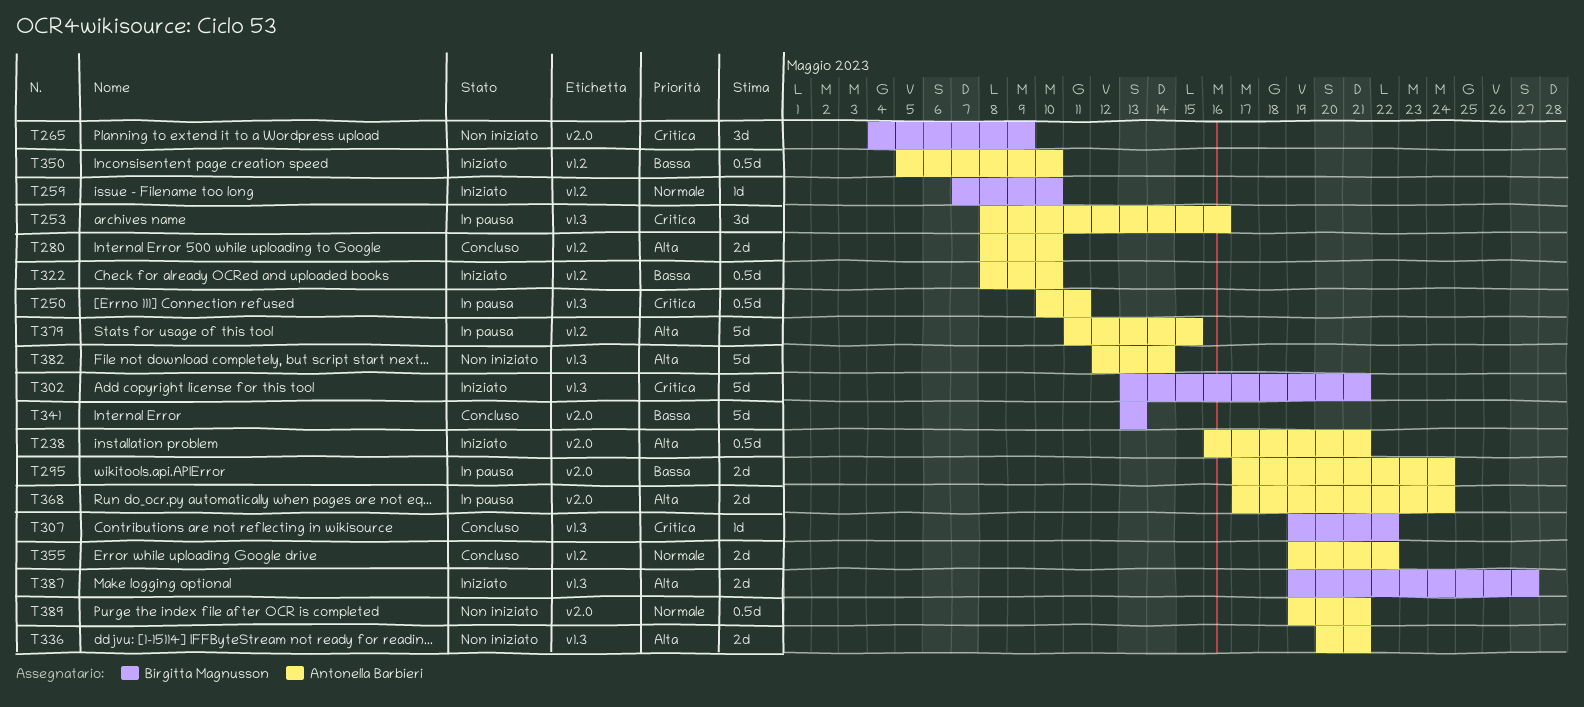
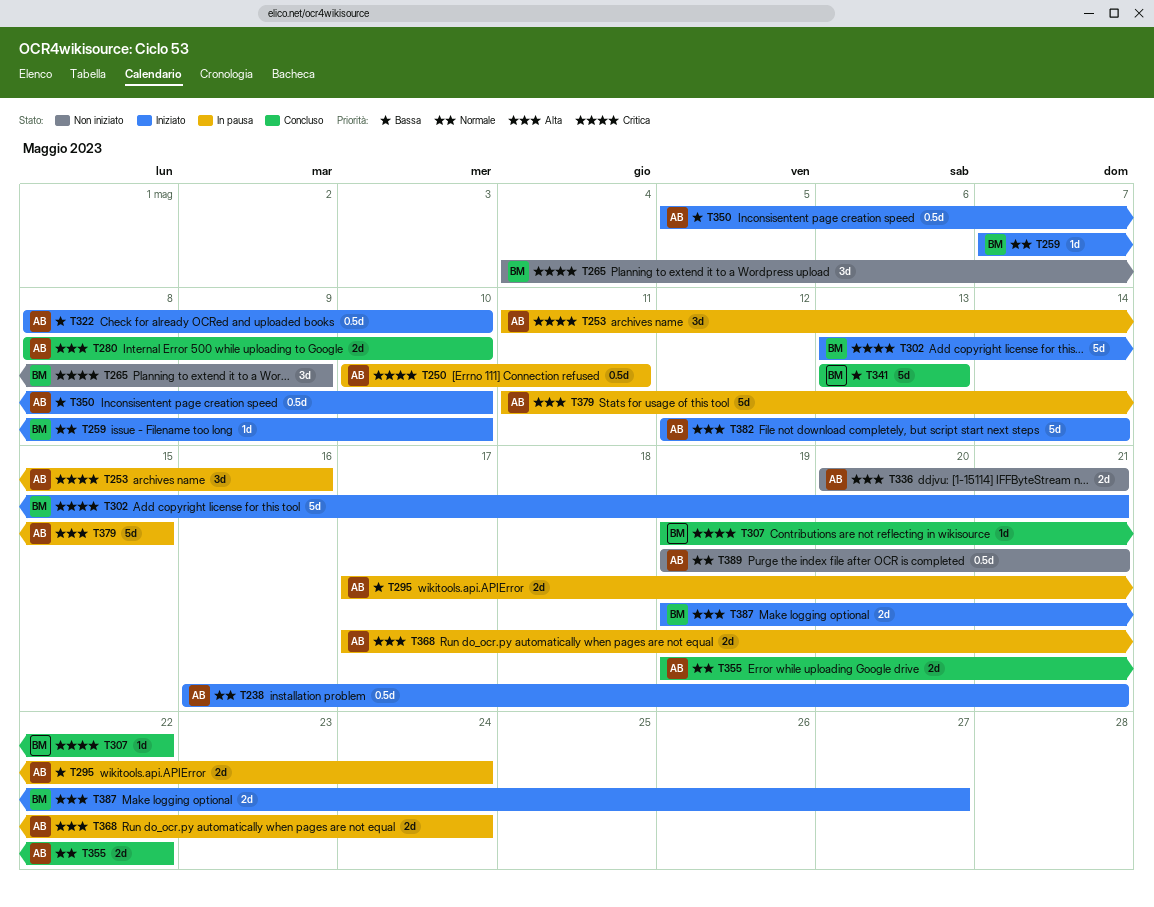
T238, priority: Alta -> Normale
T253, start: May 8 -> May 11
T382, status: Non iniziato -> Iniziato

